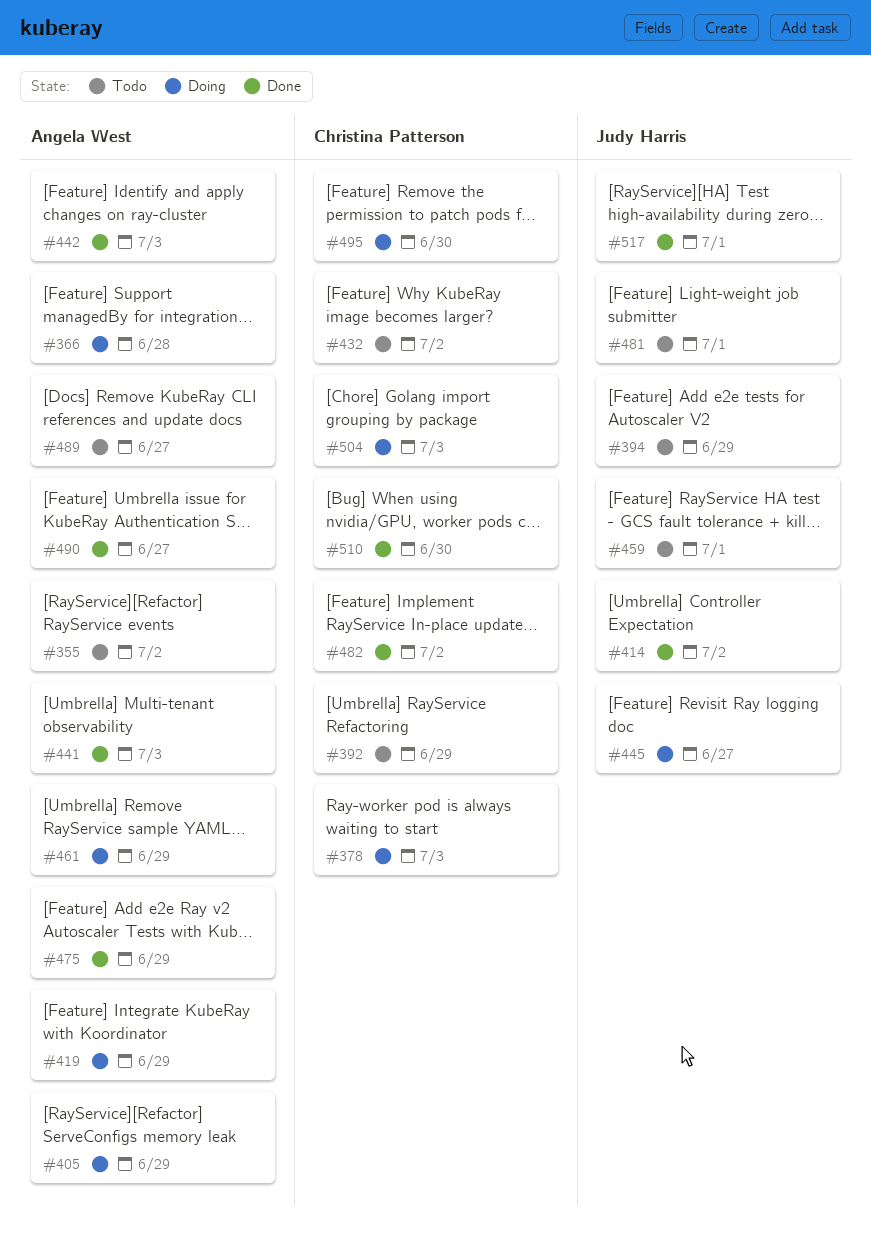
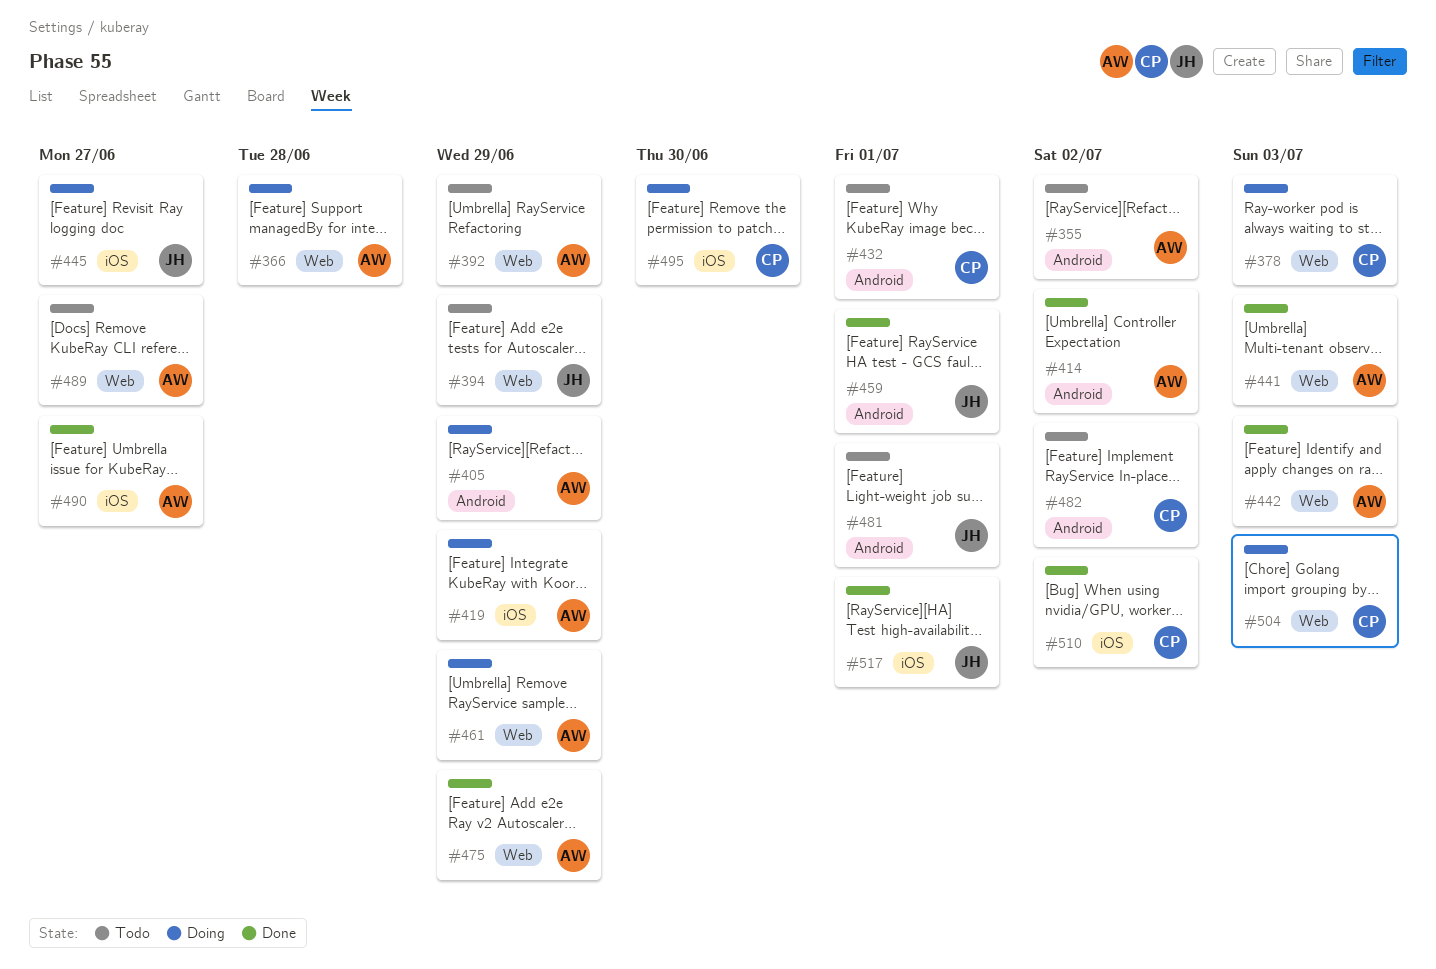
#392, owner: Christina Patterson -> Angela West
#414, owner: Judy Harris -> Angela West
#432, due: Jul 2 -> Jul 1
#459, status: Todo -> Done
#482, status: Done -> Todo
#510, due: Jun 30 -> Jul 2

